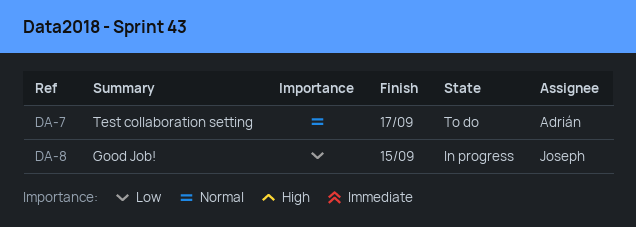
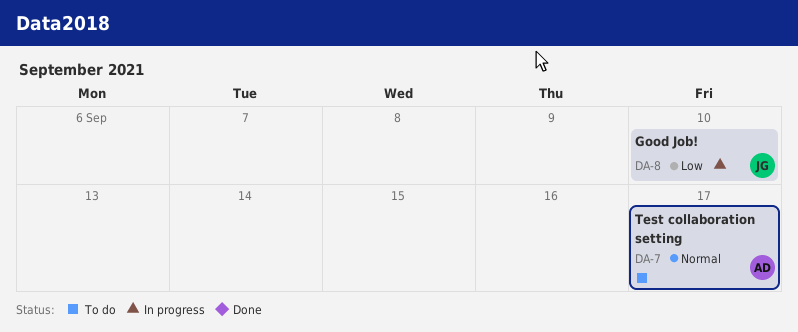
DA-8, due: Sep 15 -> Sep 10

